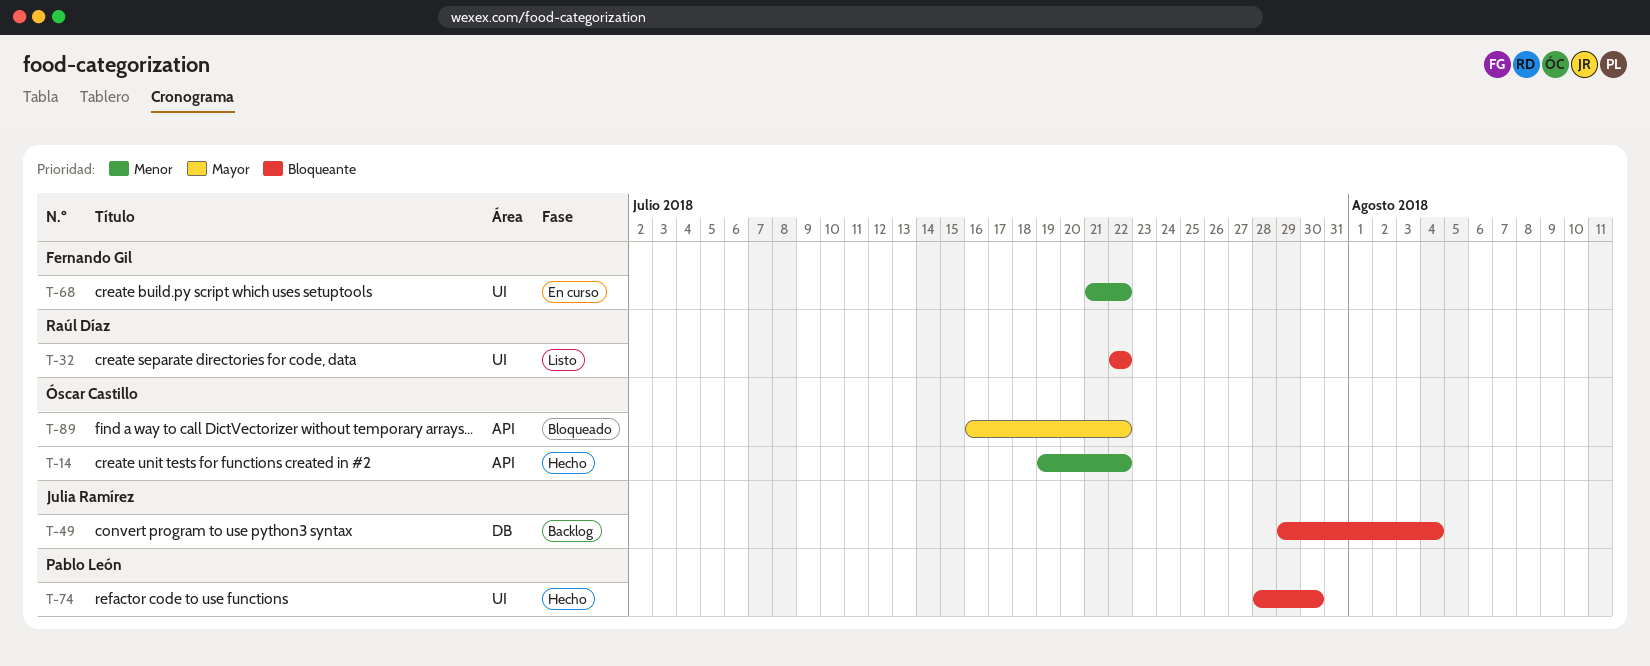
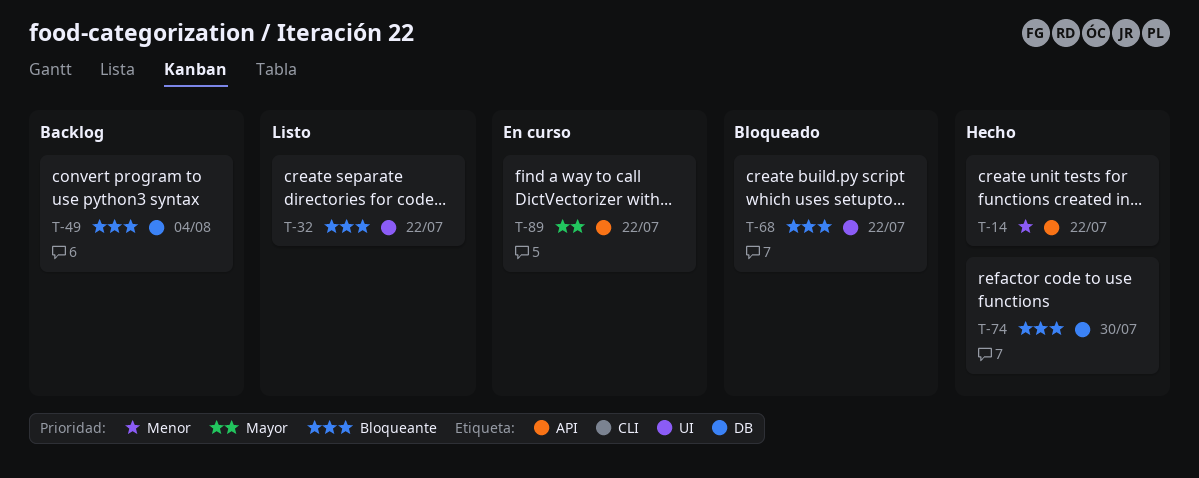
T-68, status: En curso -> Bloqueado
T-68, priority: Menor -> Bloqueante
T-74, label: UI -> DB
T-89, status: Bloqueado -> En curso

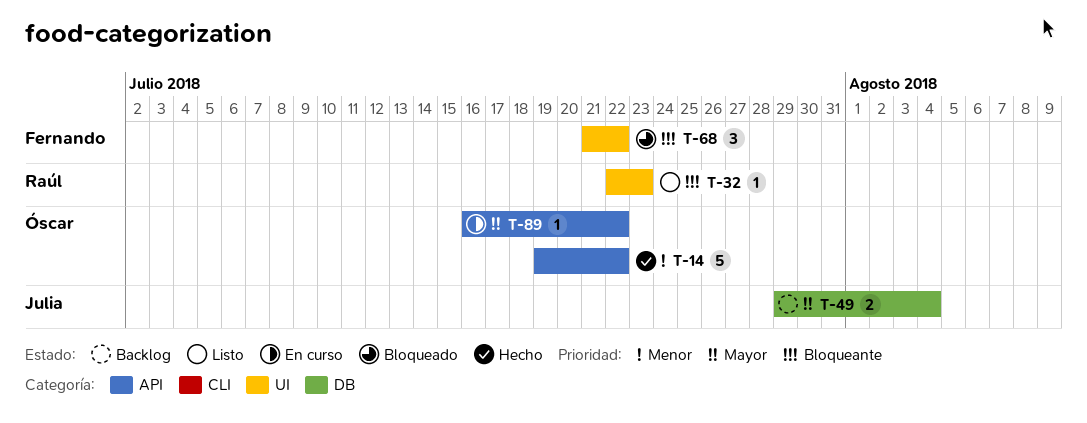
T-32, due: Jul 22 -> Jul 23
T-49, priority: Bloqueante -> Mayor
T-74: present -> none

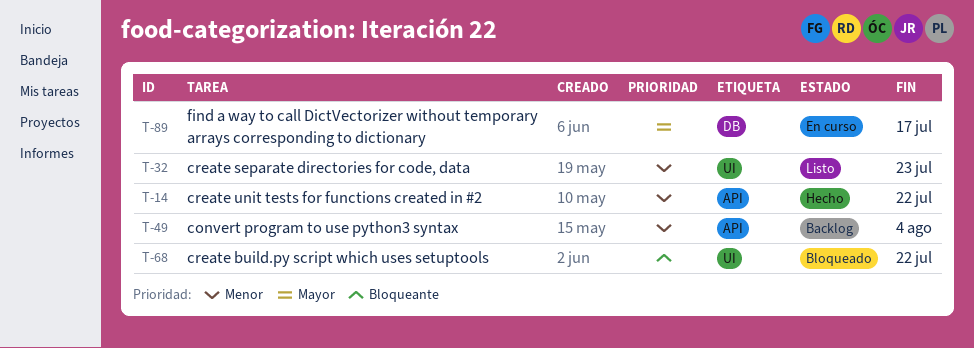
T-32, priority: Bloqueante -> Menor
T-49, priority: Mayor -> Menor
T-49, label: DB -> API
T-89, label: API -> DB
T-89, due: Jul 22 -> Jul 17

